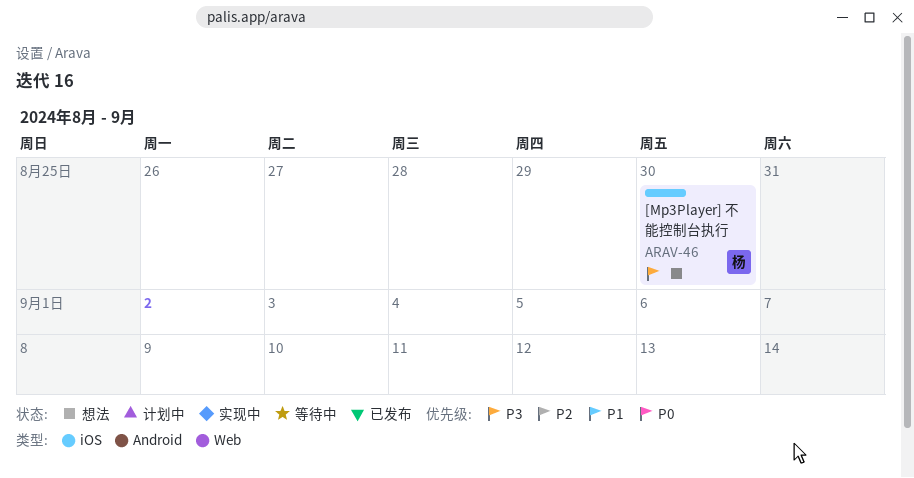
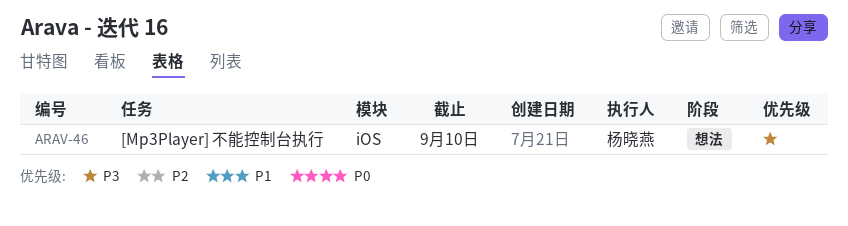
ARAV-46, due: Aug 30 -> Sep 10

